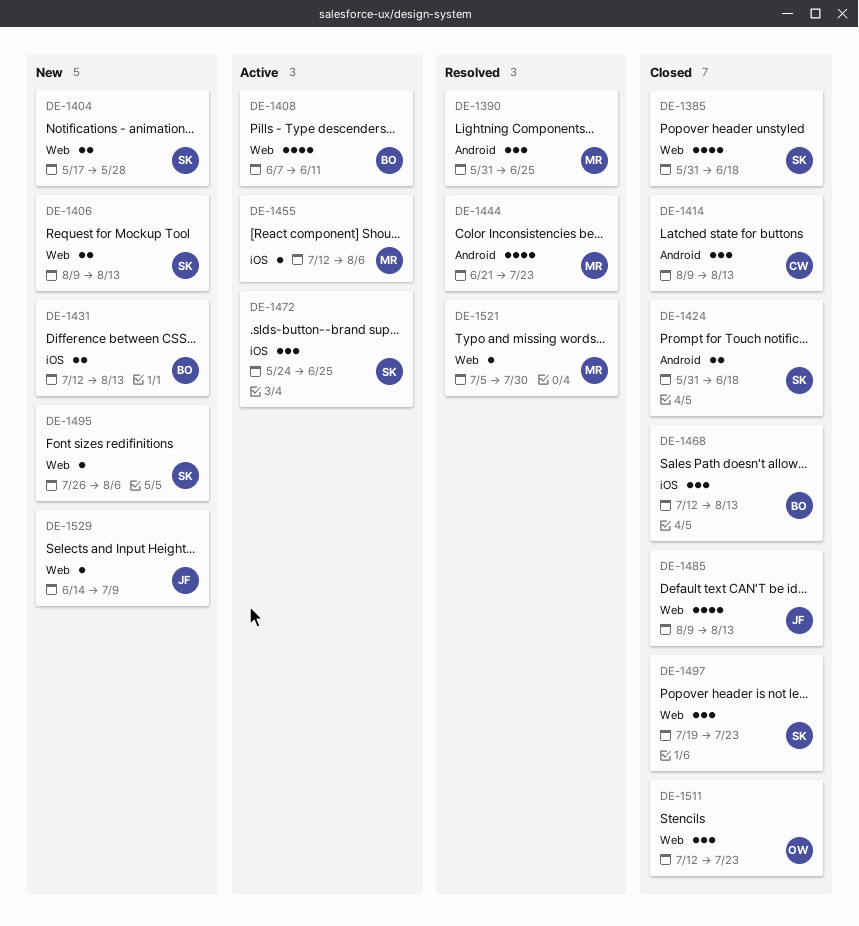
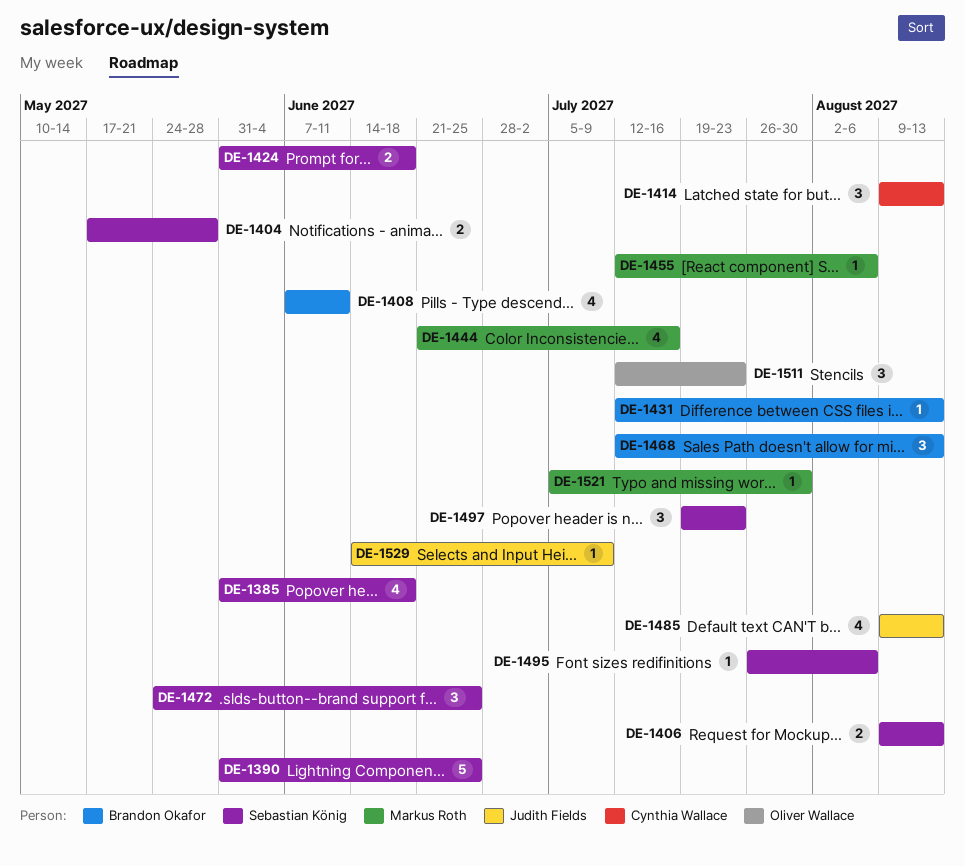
DE-1390, owner: Markus Roth -> Sebastian König
DE-1390, estimate: 3 -> 5
DE-1431, estimate: 2 -> 1
DE-1444, due: Jul 23 -> Jul 16

